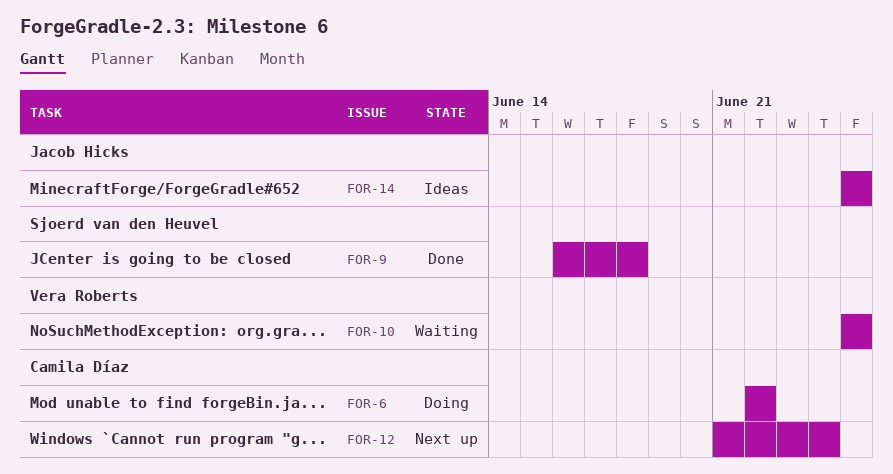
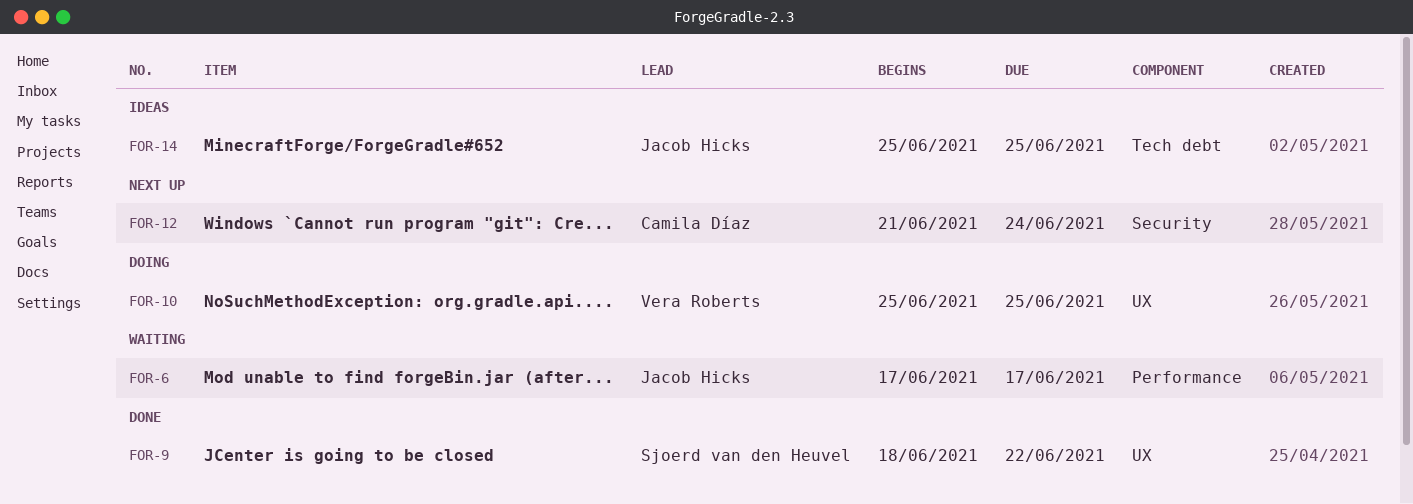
FOR-6, status: Doing -> Waiting
FOR-6, owner: Camila Díaz -> Jacob Hicks
FOR-6, start: Jun 22 -> Jun 17
FOR-6, due: Jun 22 -> Jun 17
FOR-9, start: Jun 16 -> Jun 18
FOR-9, due: Jun 18 -> Jun 22
FOR-10, status: Waiting -> Doing

